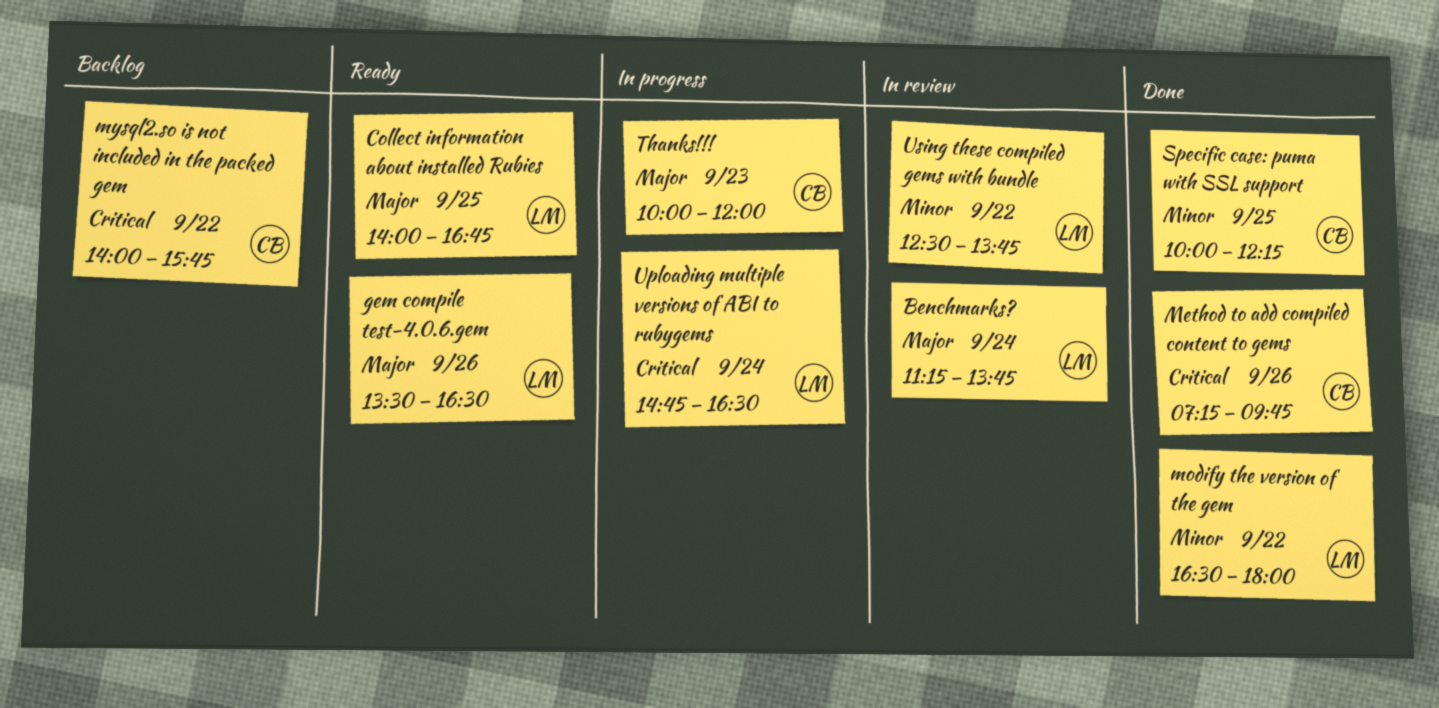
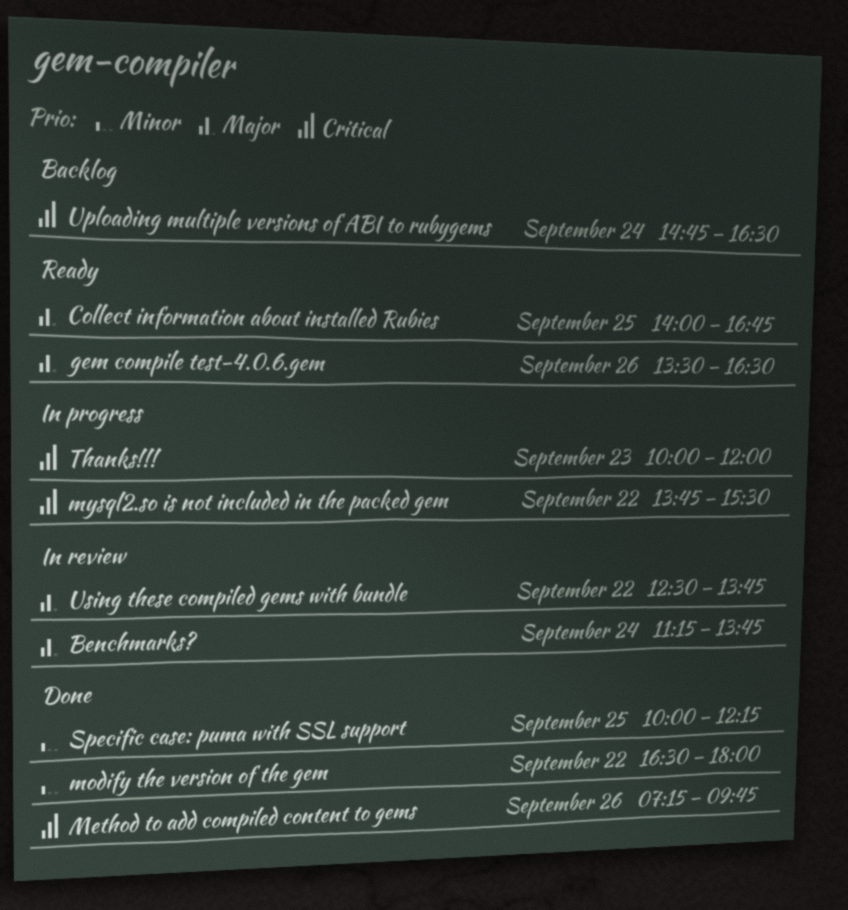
mysql2.so is not included in the packed gem, status: Backlog -> In progress
mysql2.so is not included in the packed gem, begins: 14:00 -> 13:45
mysql2.so is not included in the packed gem, ends: 15:45 -> 15:30
Thanks!!!, priority: Major -> Critical
Uploading multiple versions of ABI to rubygems, status: In progress -> Backlog
Using these compiled gems with bundle, priority: Minor -> Major

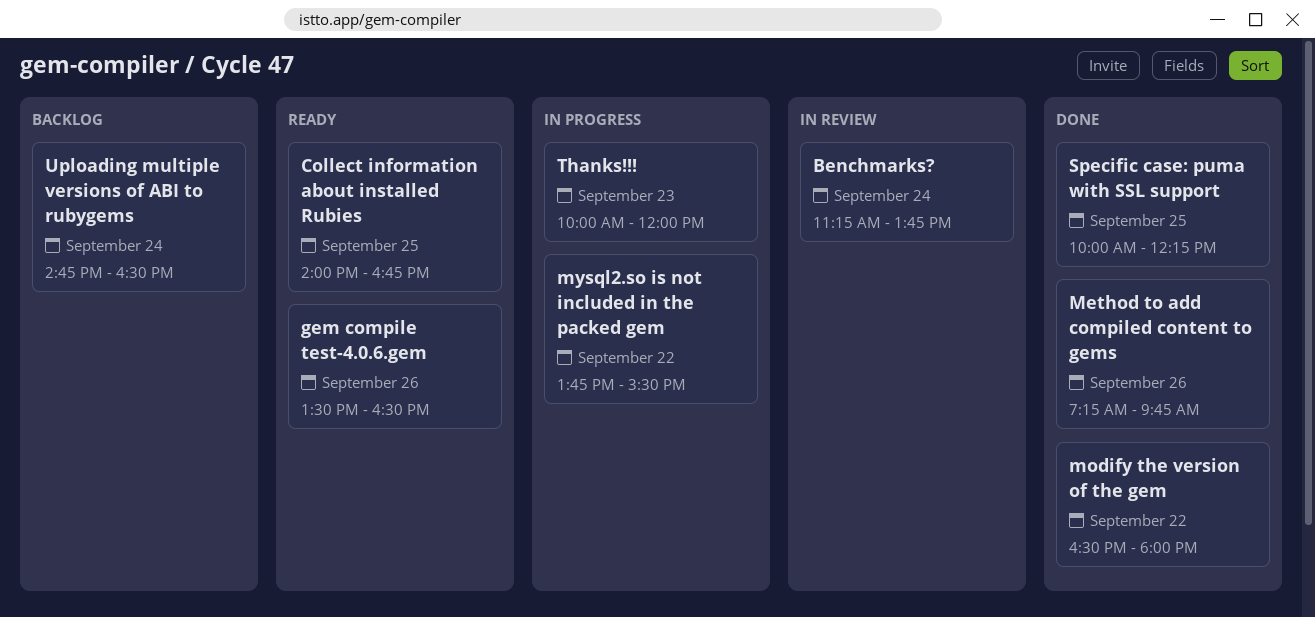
Using these compiled gems with bundle: present -> none

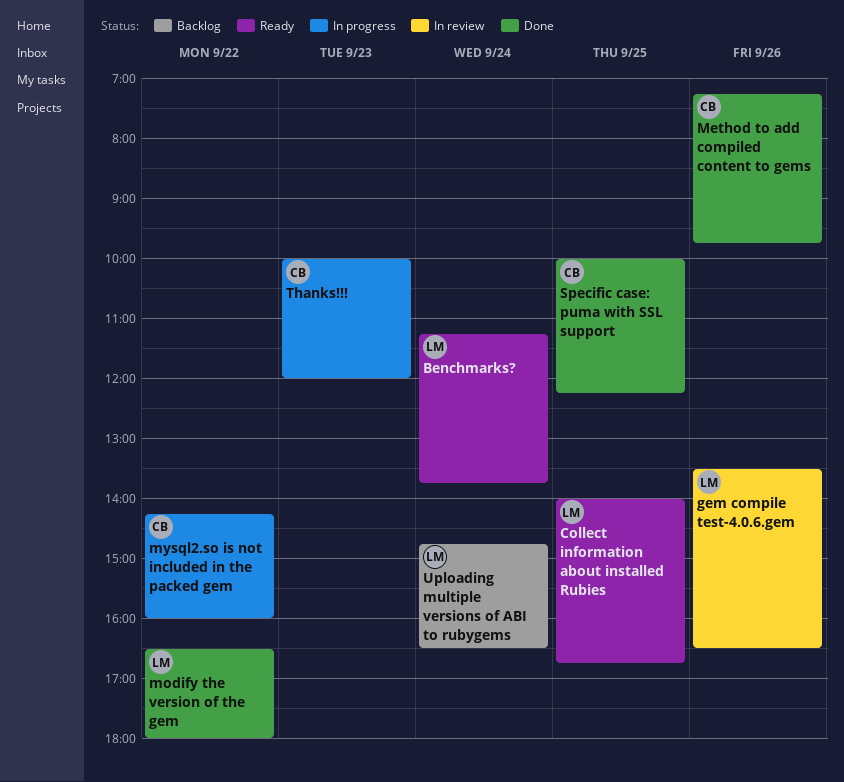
Benchmarks?, status: In review -> Ready
gem compile test-4.0.6.gem, status: Ready -> In review
mysql2.so is not included in the packed gem, begins: 13:45 -> 14:15
mysql2.so is not included in the packed gem, ends: 15:30 -> 16:00

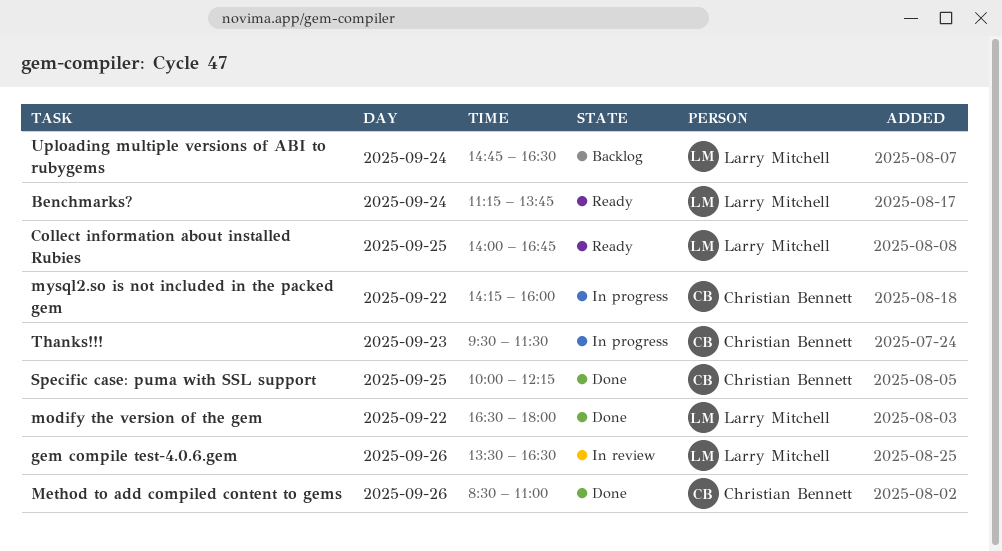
Method to add compiled content to gems, begins: 07:15 -> 08:30
Method to add compiled content to gems, ends: 09:45 -> 11:00
Thanks!!!, begins: 10:00 -> 09:30
Thanks!!!, ends: 12:00 -> 11:30

